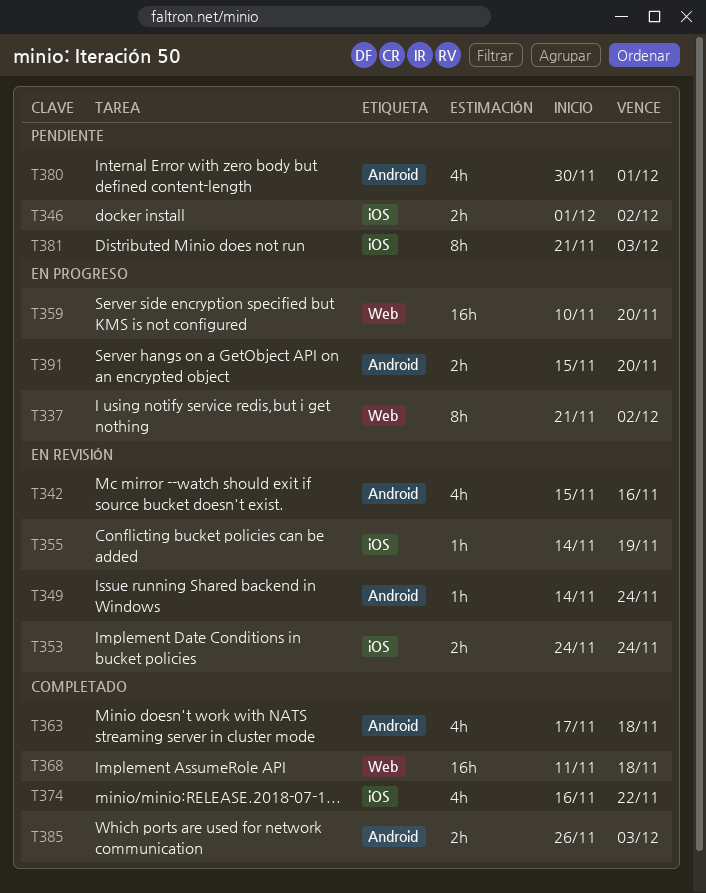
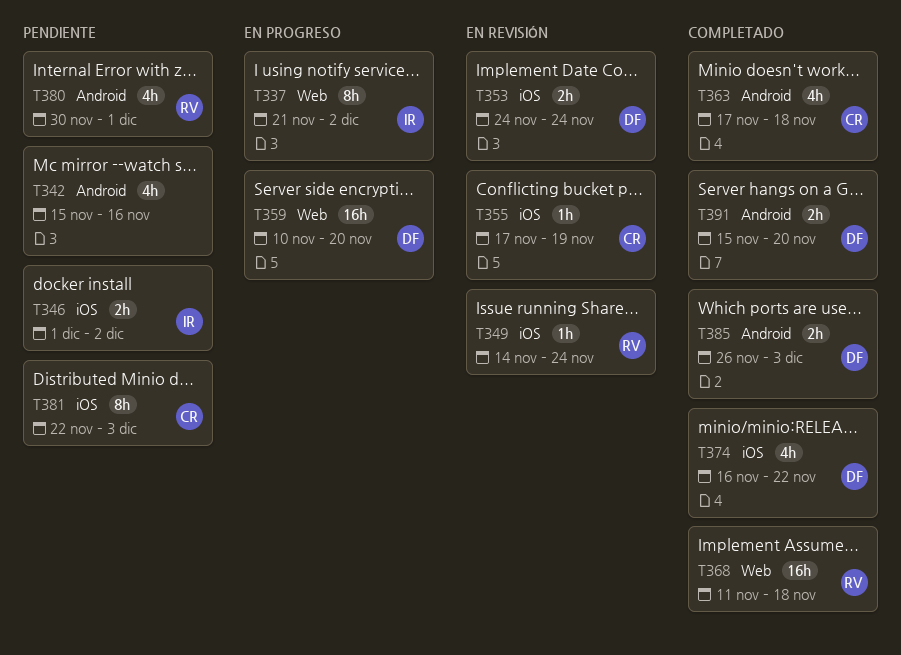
T342, status: En revisión -> Pendiente
T349, label: Android -> iOS
T355, start: Nov 14 -> Nov 17
T381, start: Nov 21 -> Nov 22
T391, status: En progreso -> Completado

